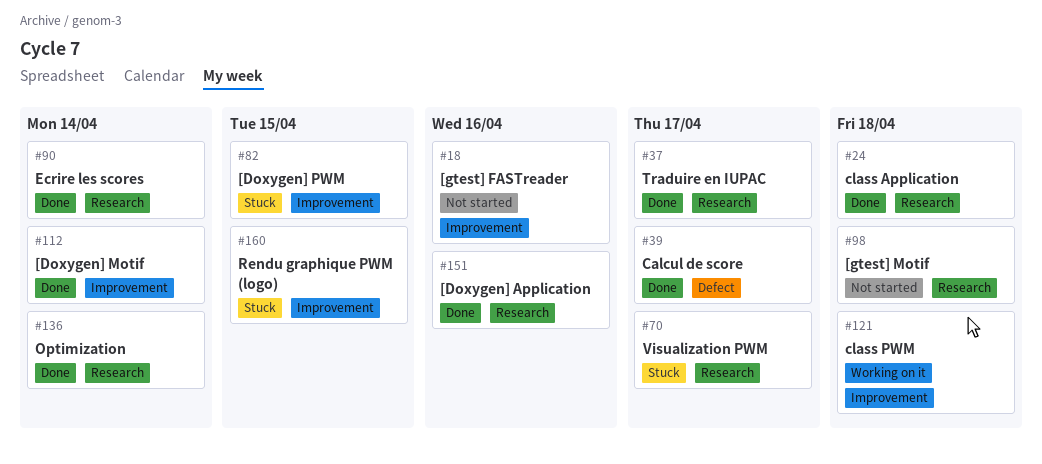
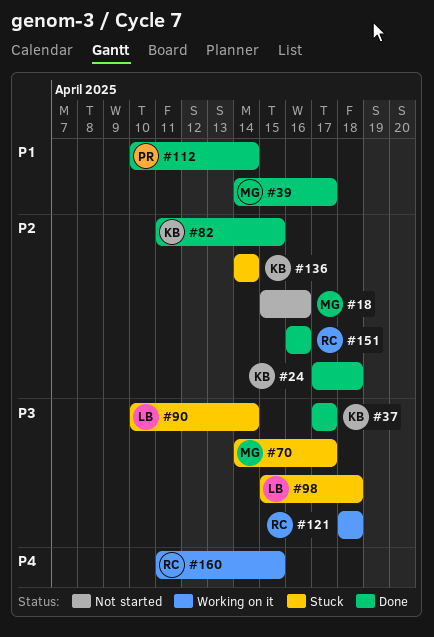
#82, status: Stuck -> Done
#90, status: Done -> Stuck
#98, status: Not started -> Stuck
#136, status: Done -> Stuck
#160, status: Stuck -> Working on it

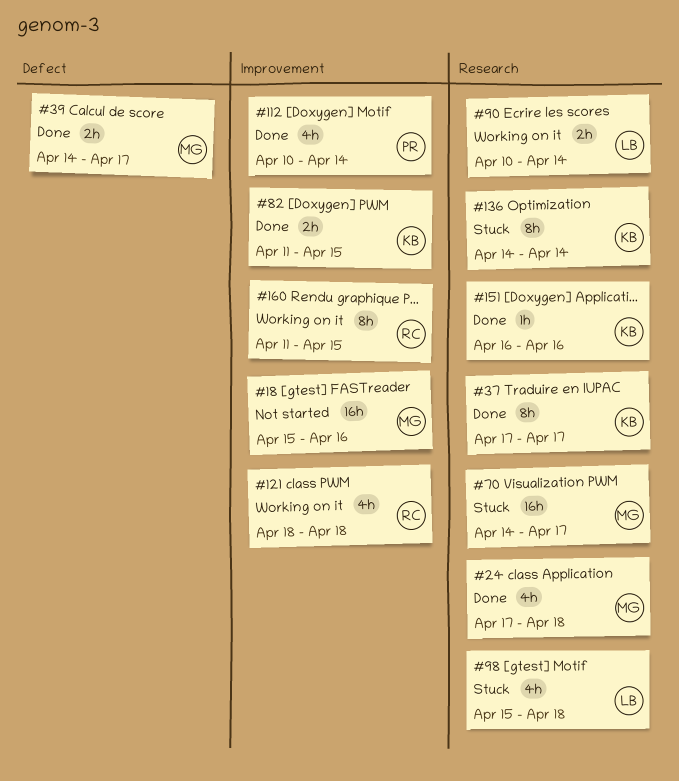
#24, owner: KB -> MG
#90, status: Stuck -> Working on it
#151, owner: RC -> KB

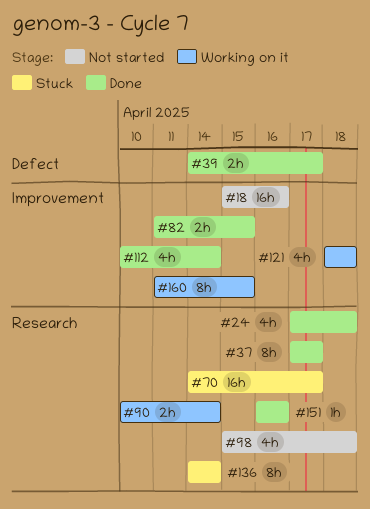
#98, status: Stuck -> Not started

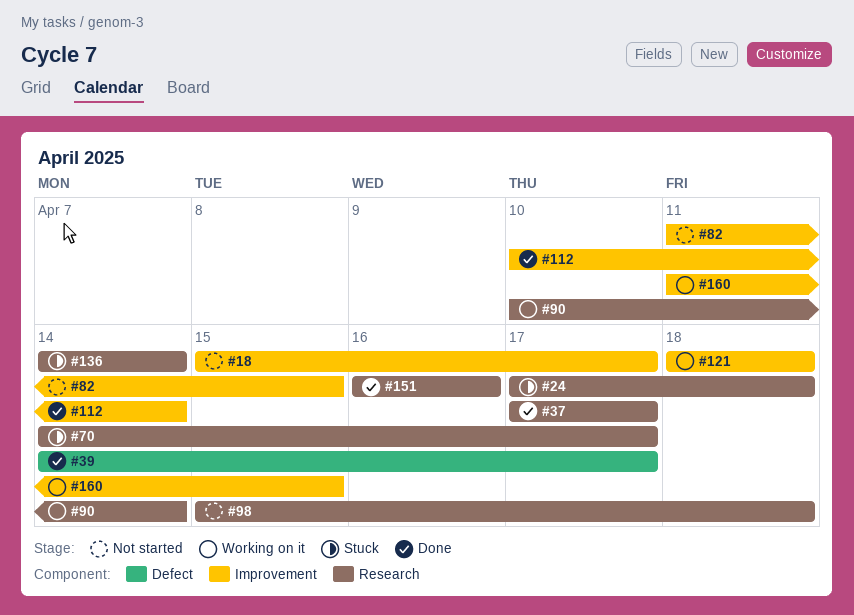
#18, due: Apr 16 -> Apr 17
#24, status: Done -> Stuck
#82, status: Done -> Not started

